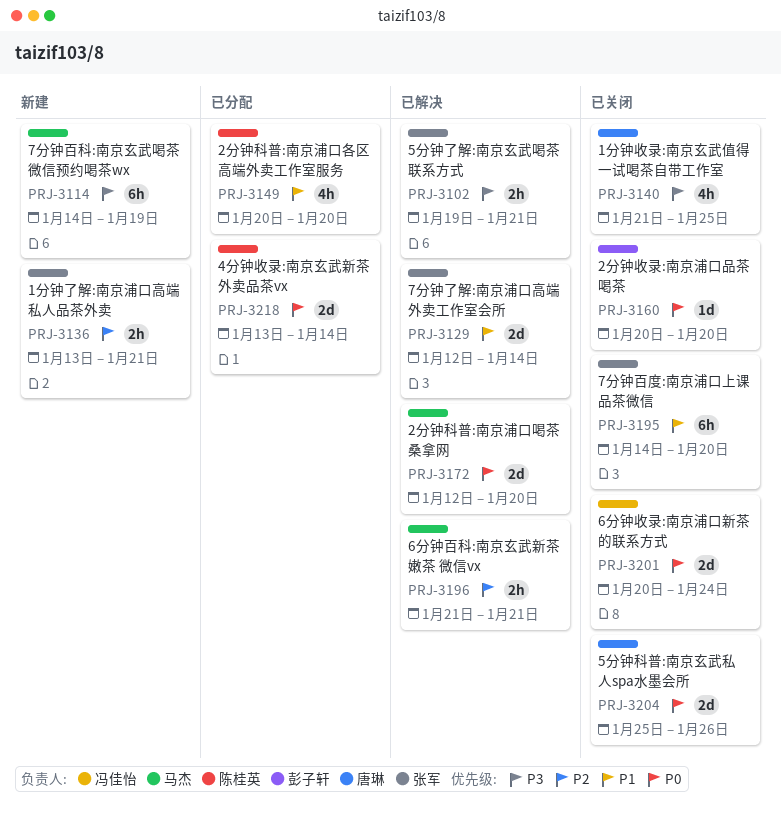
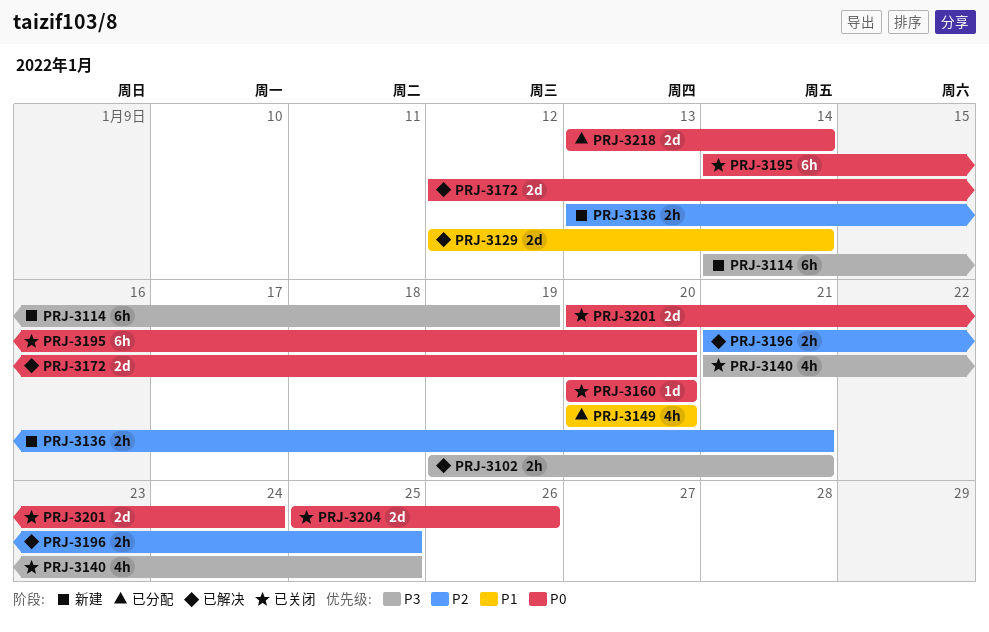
PRJ-3195, priority: P1 -> P0
PRJ-3196, due: Jan 21 -> Jan 25

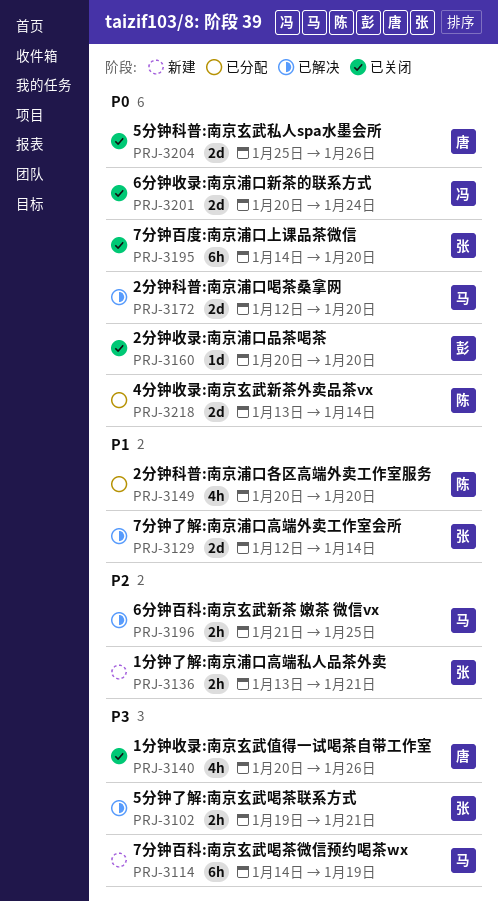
PRJ-3140, start: Jan 21 -> Jan 20
PRJ-3140, due: Jan 25 -> Jan 26

